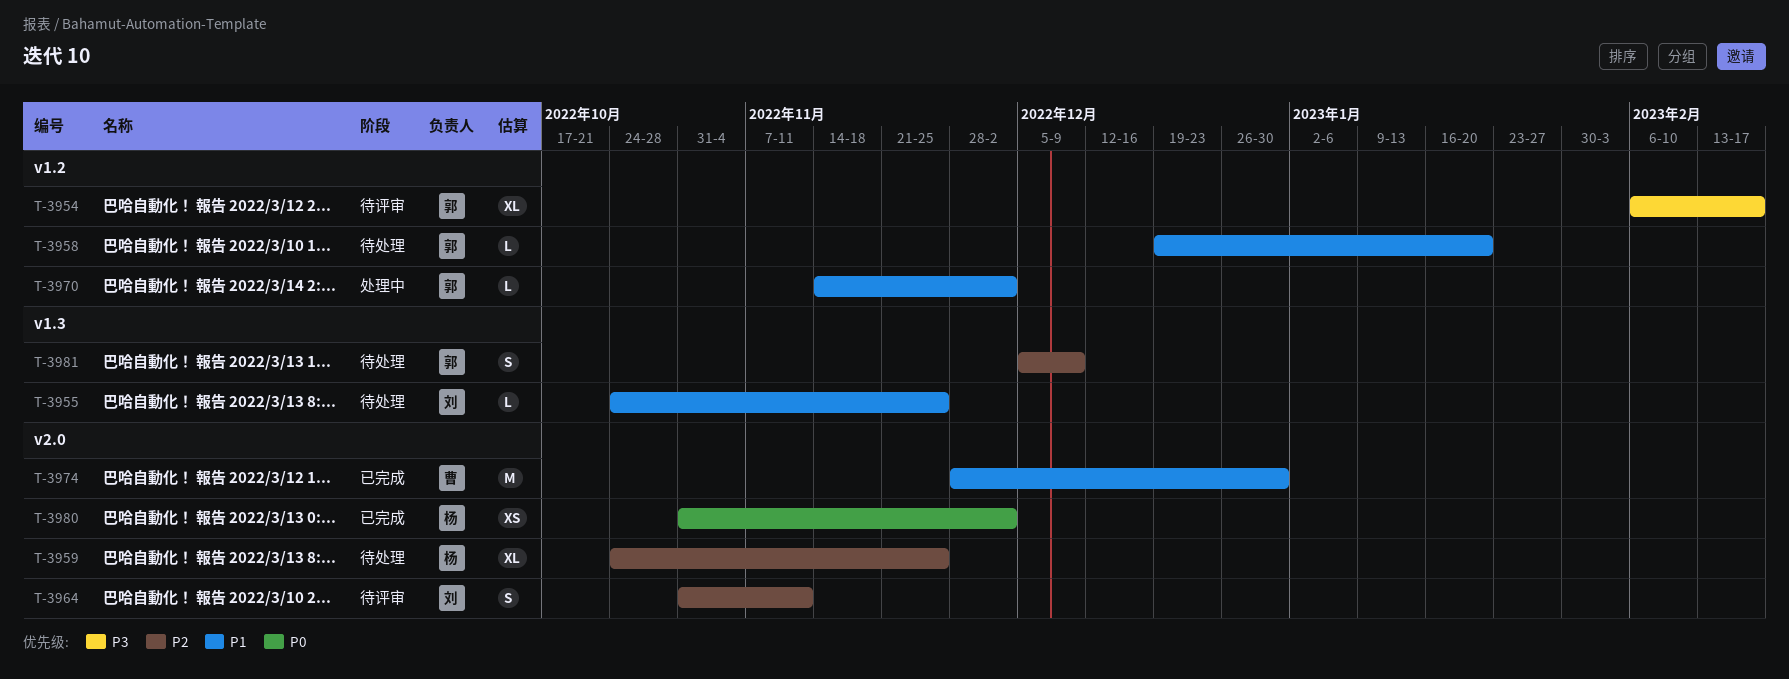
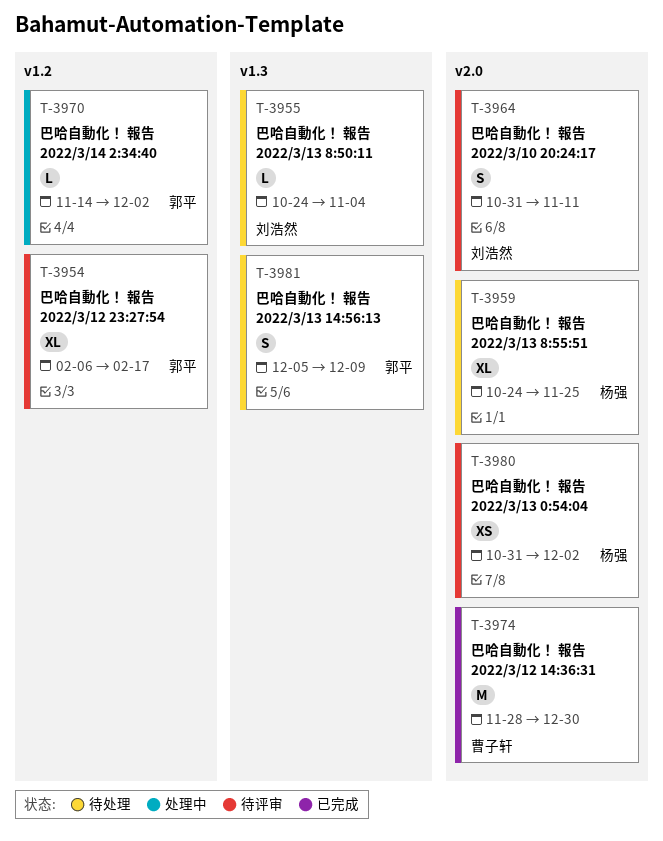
T-3955, due: Nov 25 -> Nov 4
T-3958: present -> none
T-3980, status: 已完成 -> 待评审

